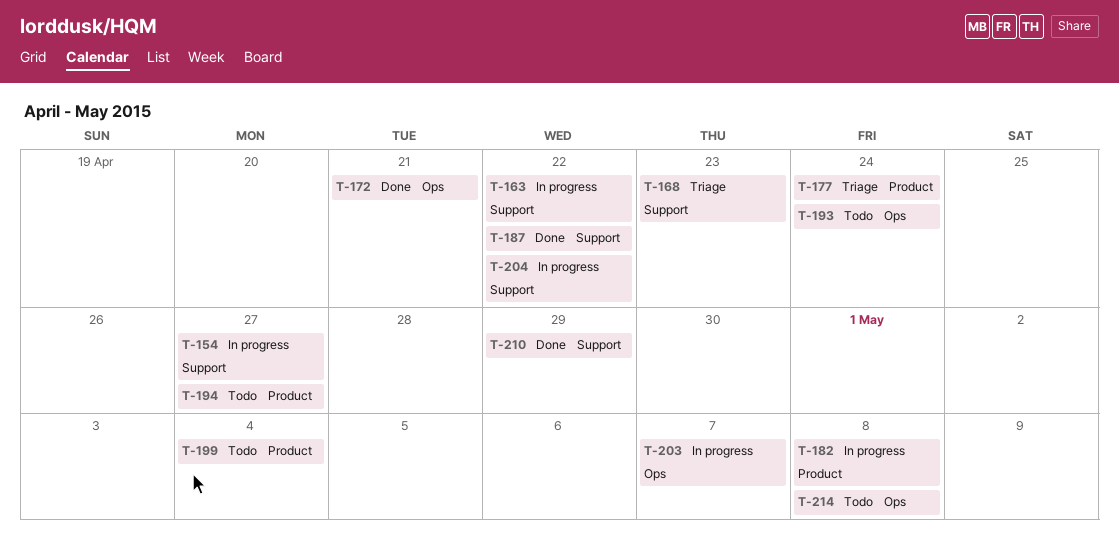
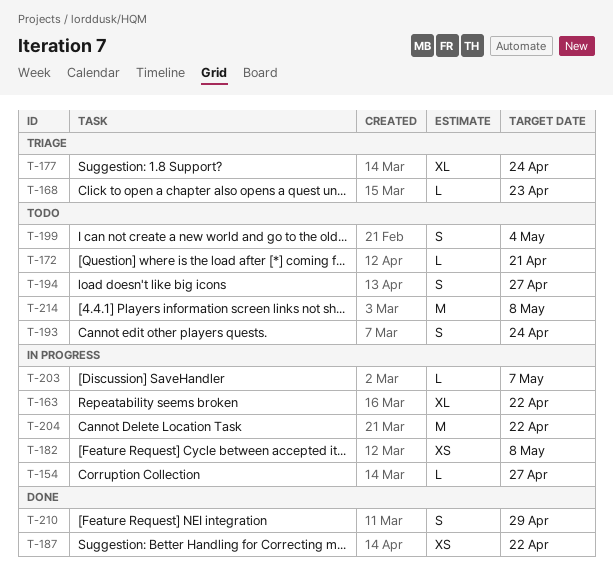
T-172, status: Done -> Todo

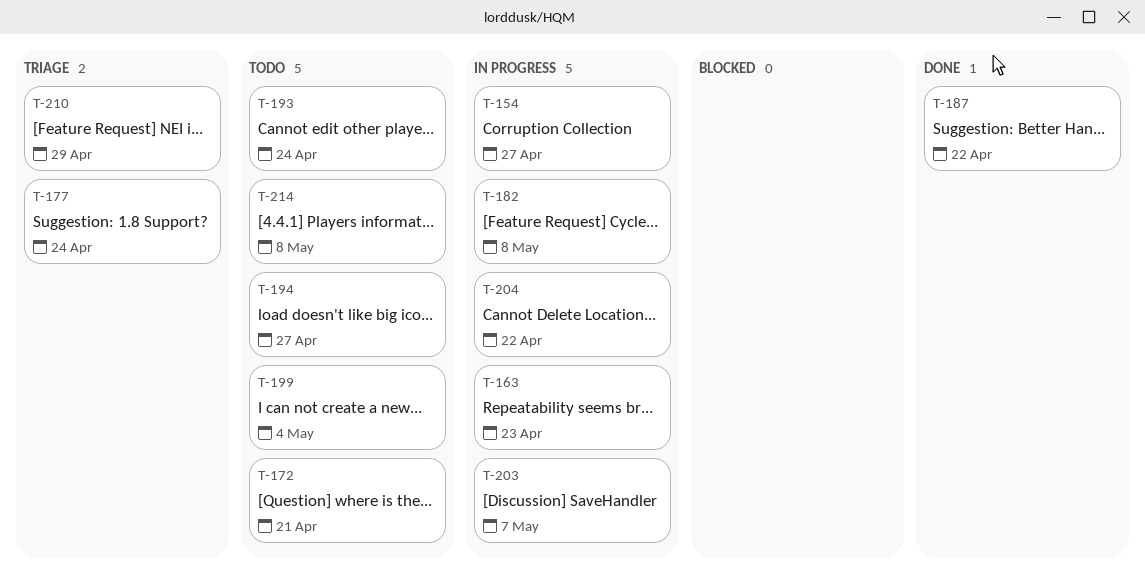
T-163, due: Apr 22 -> Apr 23
T-168: present -> none
T-210, status: Done -> Triage

